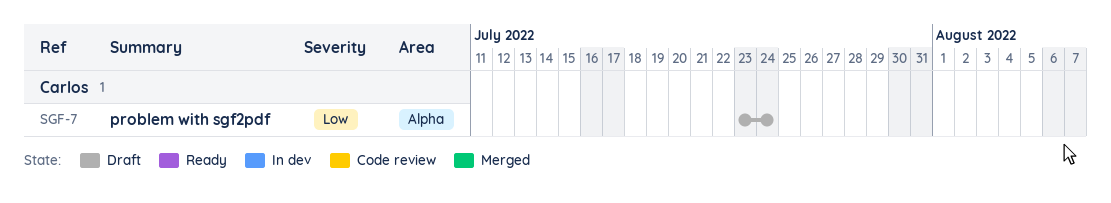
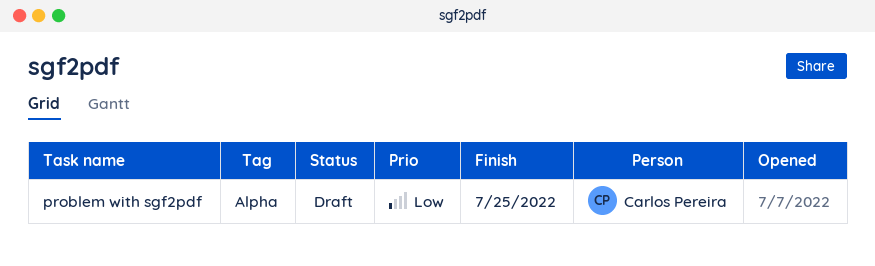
problem with sgf2pdf, due: Jul 24 -> Jul 25

